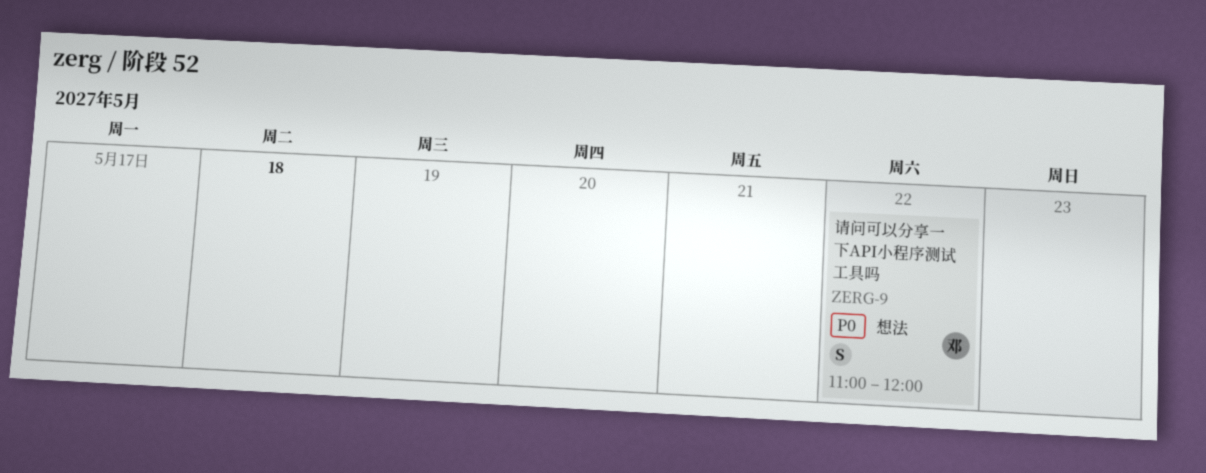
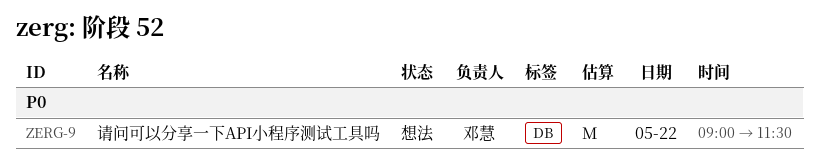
ZERG-9, estimate: S -> M
ZERG-9, begins: 11:00 -> 09:00
ZERG-9, ends: 12:00 -> 11:30

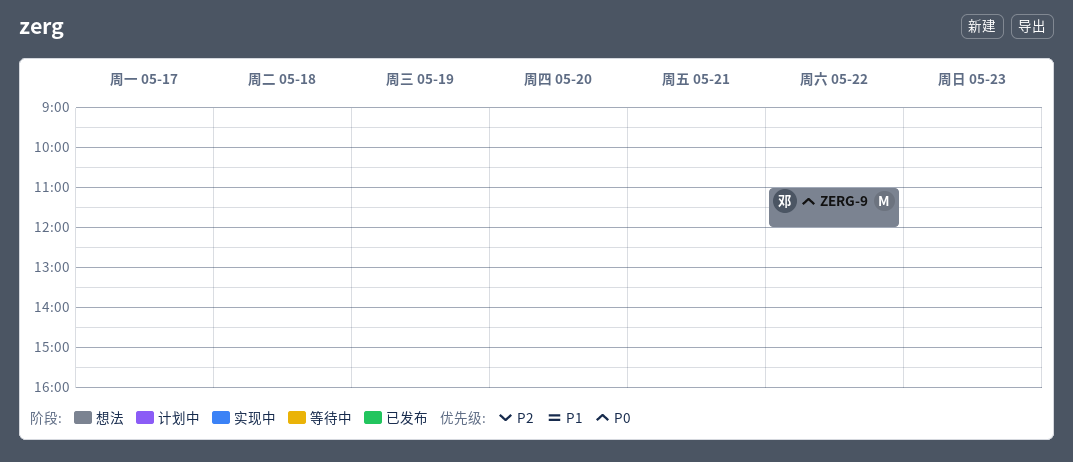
ZERG-9, begins: 09:00 -> 11:00
ZERG-9, ends: 11:30 -> 12:00

